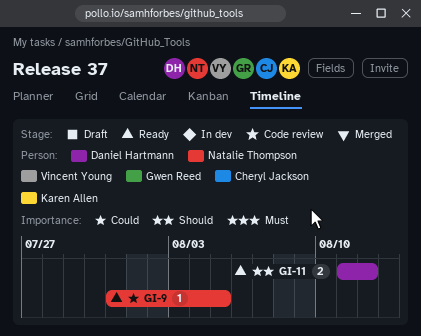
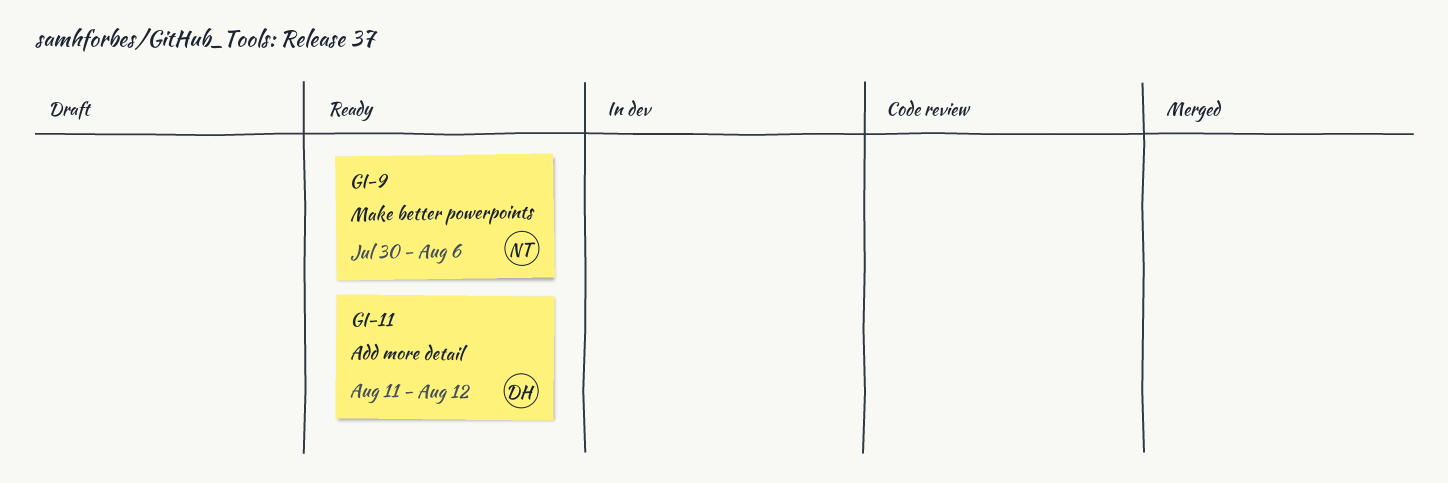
GI-9, start: Jul 31 -> Jul 30
GI-9, due: Aug 5 -> Aug 6

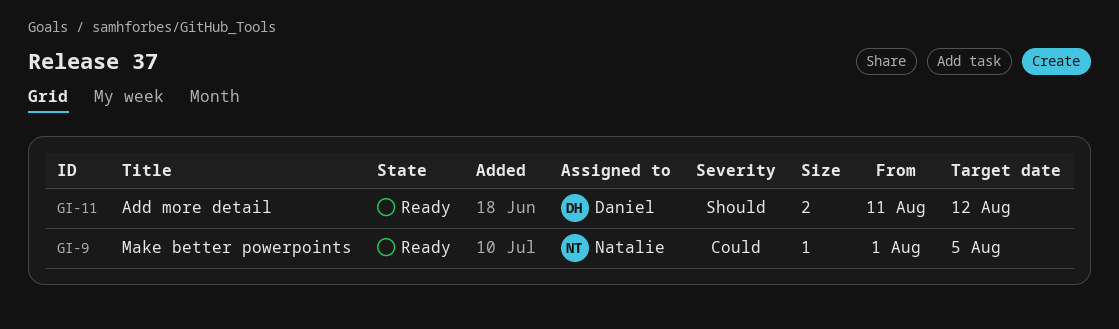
GI-9, start: Jul 30 -> Aug 1
GI-9, due: Aug 6 -> Aug 5

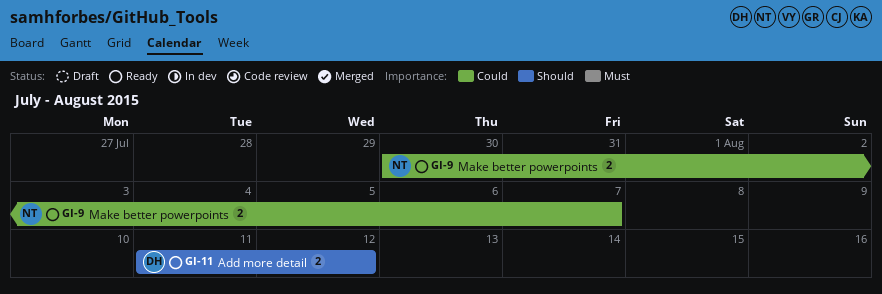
GI-9, estimate: 1 -> 2
GI-9, start: Aug 1 -> Jul 30
GI-9, due: Aug 5 -> Aug 7

